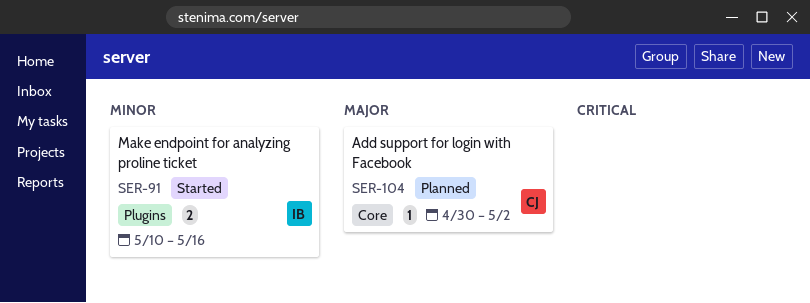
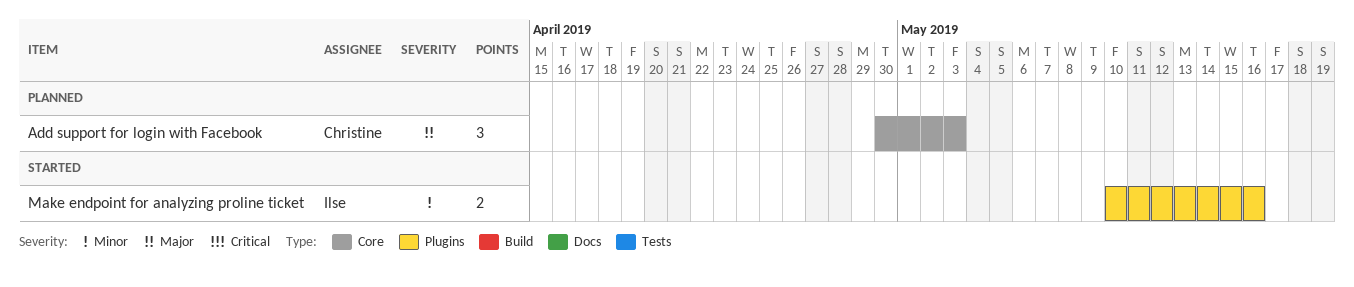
Add support for login with Facebook, estimate: 1 -> 3
Add support for login with Facebook, due: May 2 -> May 3

